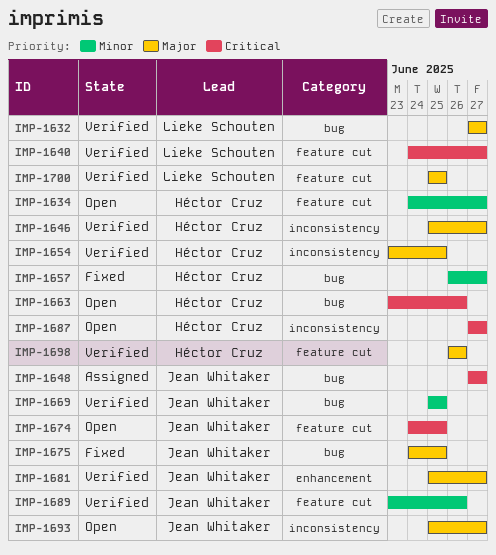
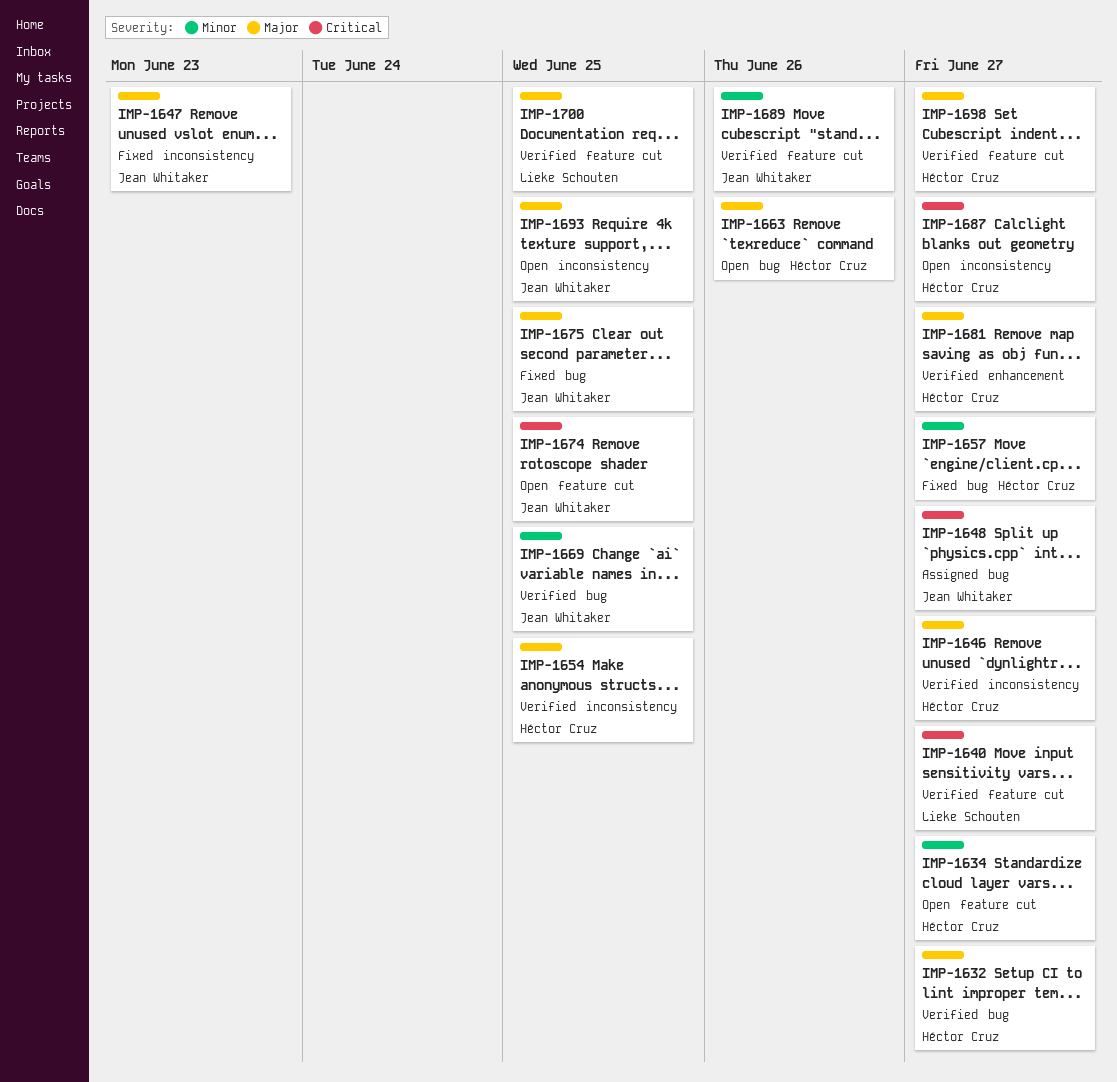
IMP-1632, owner: Lieke Schouten -> Héctor Cruz
IMP-1647: none -> present
IMP-1663, priority: Critical -> Major
IMP-1681, owner: Jean Whitaker -> Héctor Cruz
IMP-1693, due: Jun 27 -> Jun 25
IMP-1698, due: Jun 26 -> Jun 27

